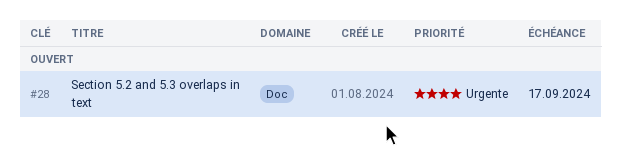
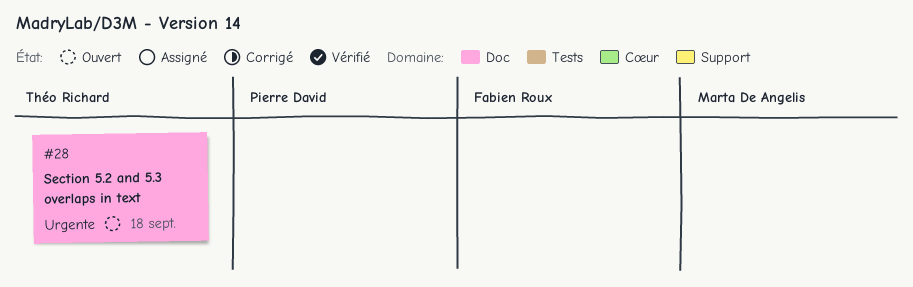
#28, due: Sep 17 -> Sep 18

